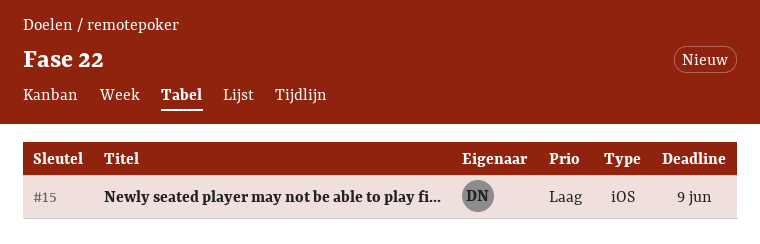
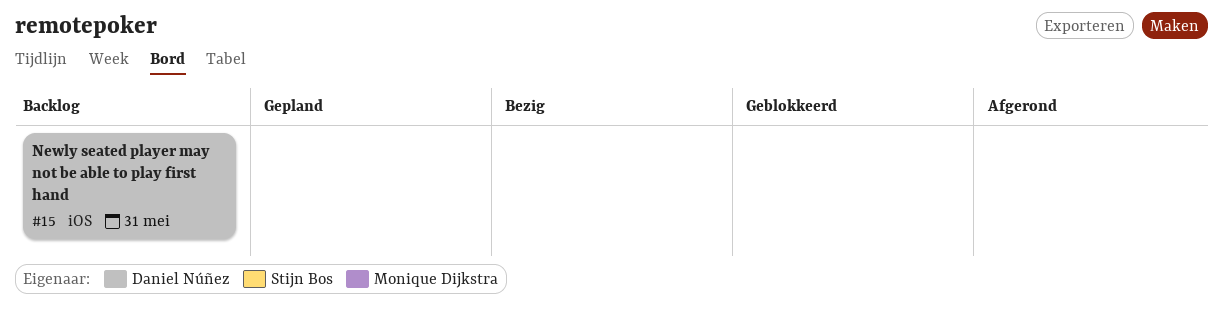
#15, due: Jun 9 -> May 31

